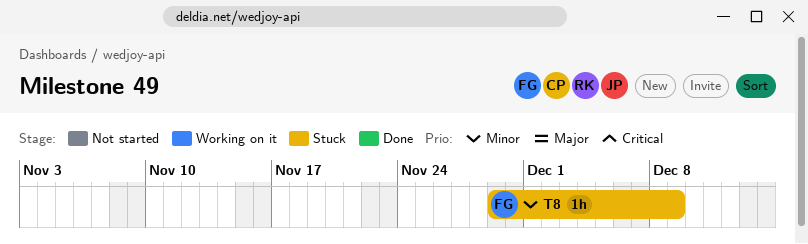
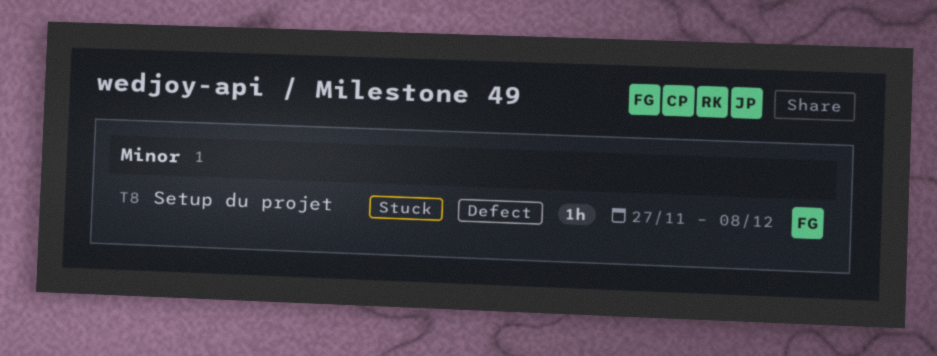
T8, start: Nov 29 -> Nov 27
T8, due: Dec 9 -> Dec 8

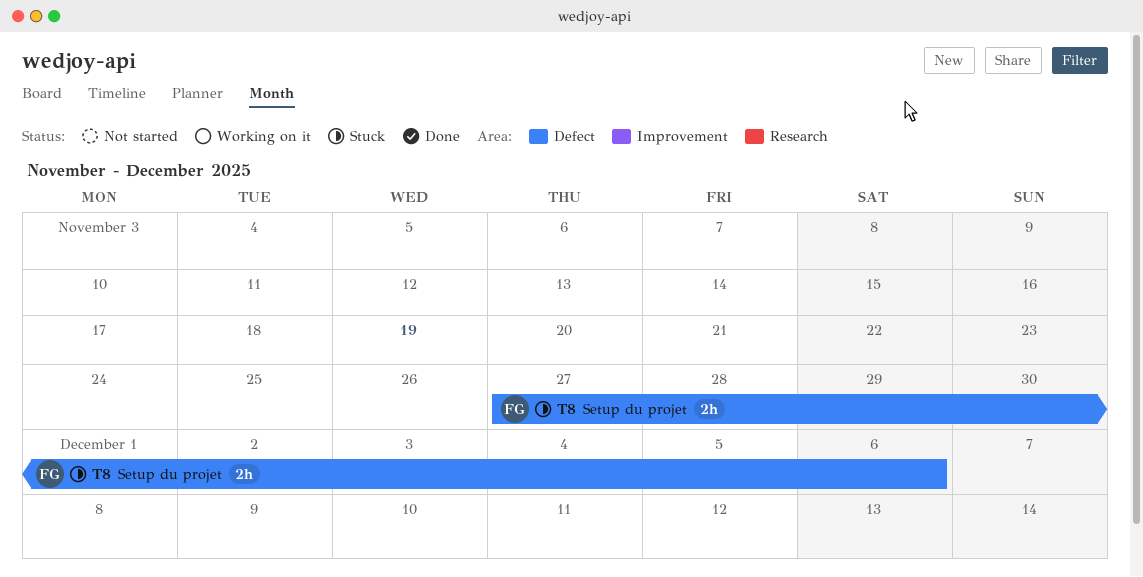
T8, estimate: 1h -> 2h
T8, due: Dec 8 -> Dec 6

